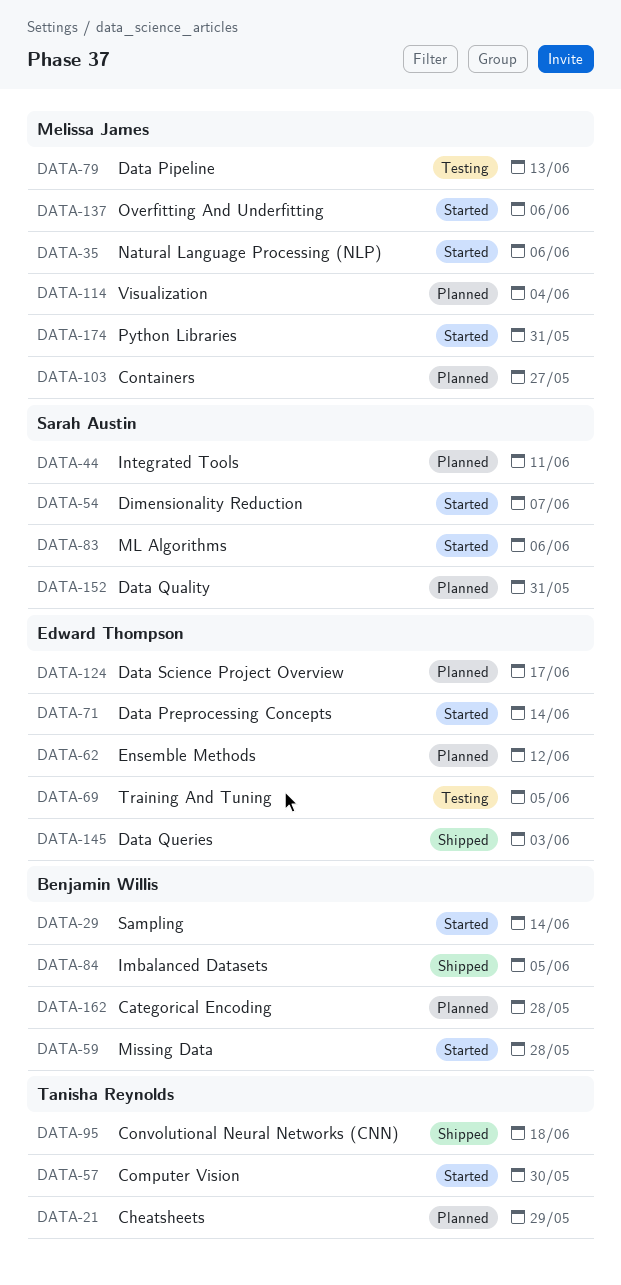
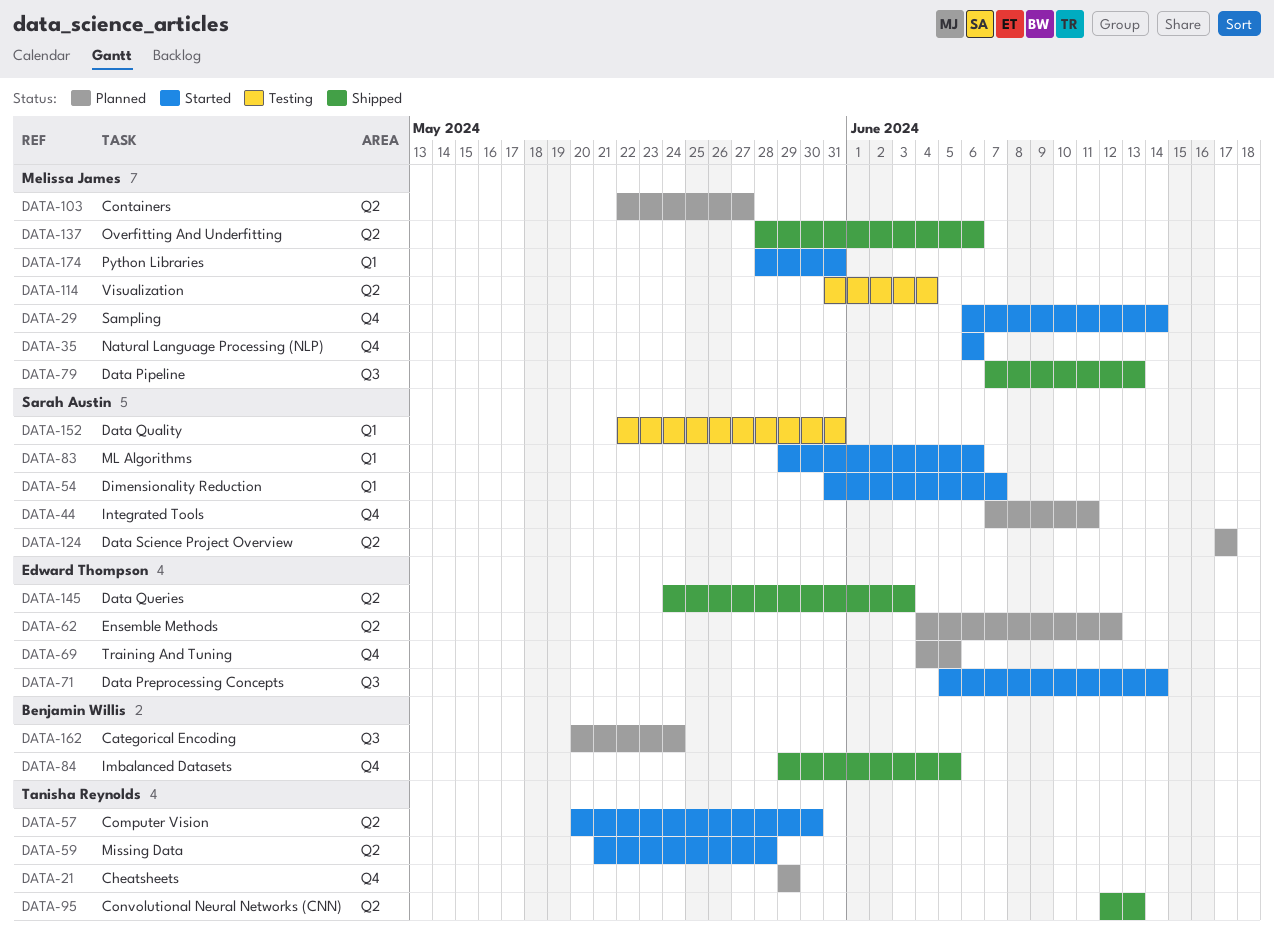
DATA-29, owner: Benjamin Willis -> Melissa James
DATA-59, owner: Benjamin Willis -> Tanisha Reynolds
DATA-69, status: Testing -> Planned
DATA-79, status: Testing -> Shipped
DATA-95, due: Jun 18 -> Jun 13
DATA-114, status: Planned -> Testing
DATA-124, owner: Edward Thompson -> Sarah Austin
DATA-137, status: Started -> Shipped
DATA-152, status: Planned -> Testing
DATA-162, due: May 28 -> May 24

